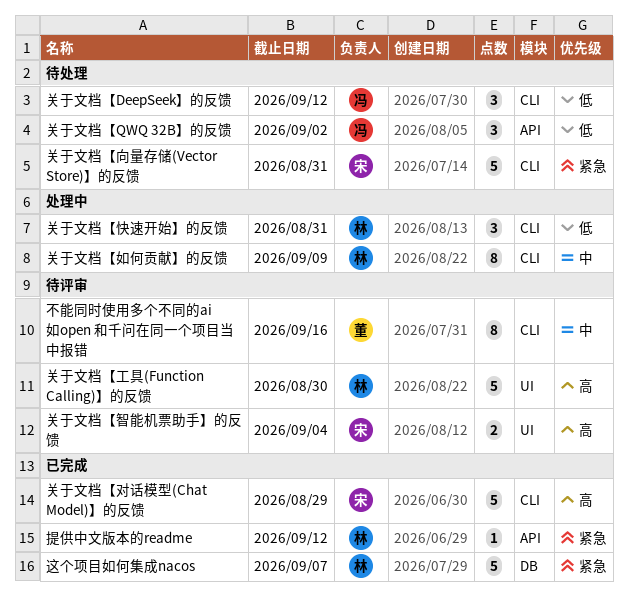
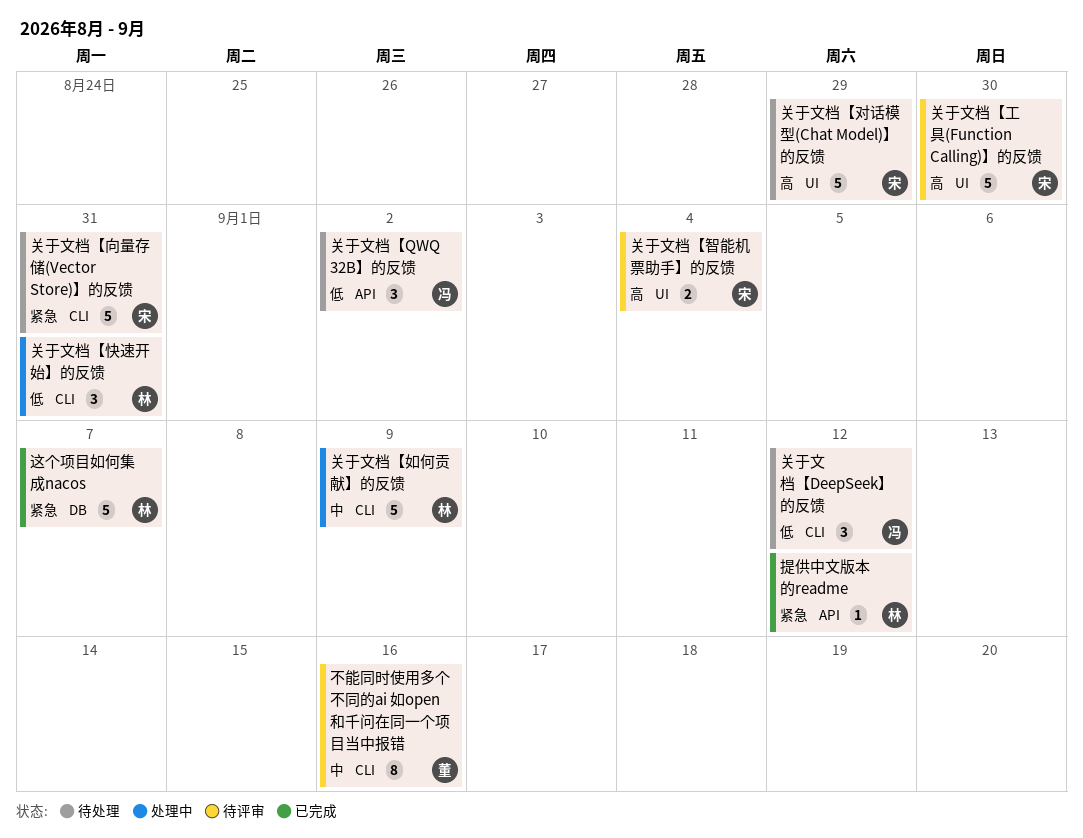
关于文档【如何贡献】的反馈, estimate: 8 -> 5
关于文档【对话模型(Chat Model)】的反馈, status: 已完成 -> 待处理
关于文档【对话模型(Chat Model)】的反馈, label: CLI -> UI
关于文档【工具(Function Calling)】的反馈, owner: 林 -> 宋

